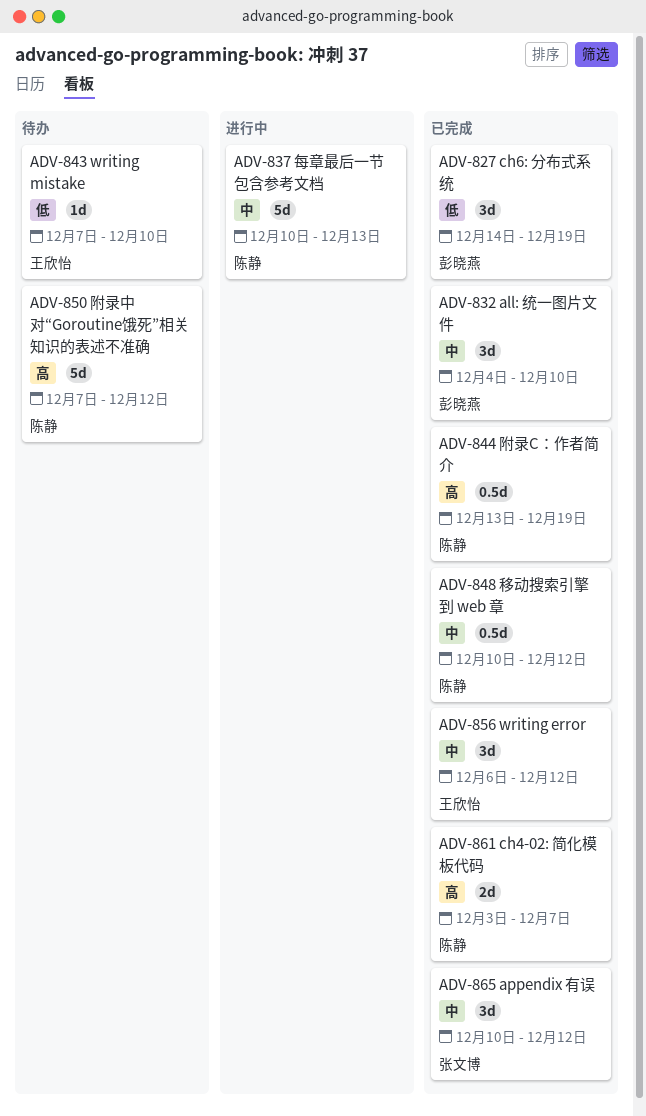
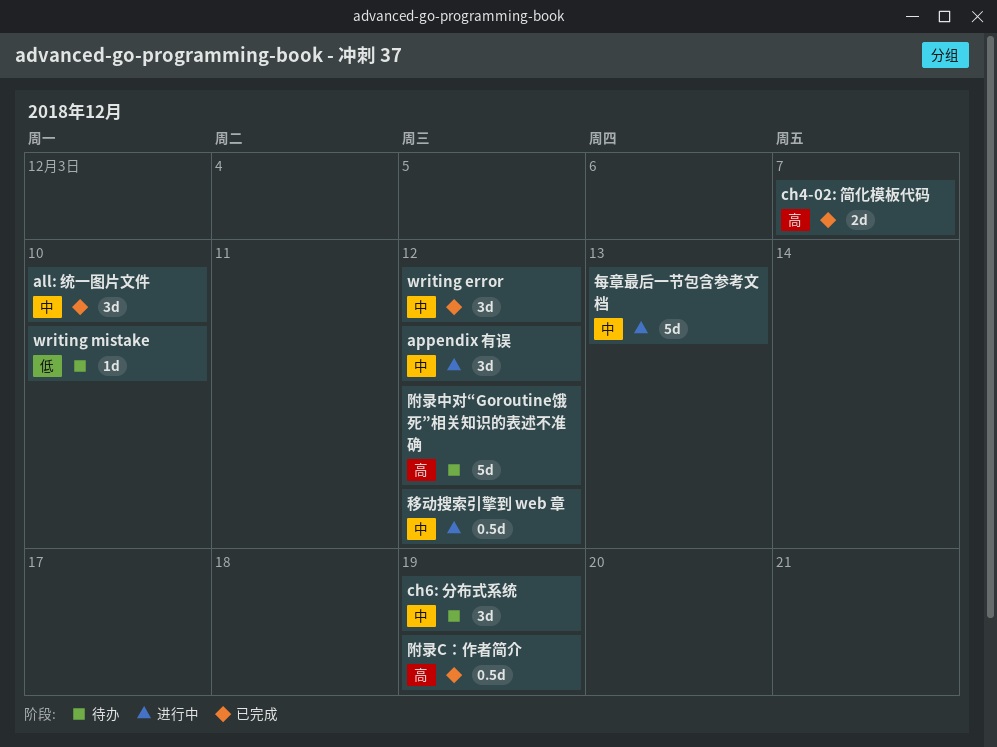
appendix 有误, status: 已完成 -> 进行中
ch6: 分布式系统, status: 已完成 -> 待办
ch6: 分布式系统, priority: 低 -> 中
移动搜索引擎到 web 章, status: 已完成 -> 进行中

